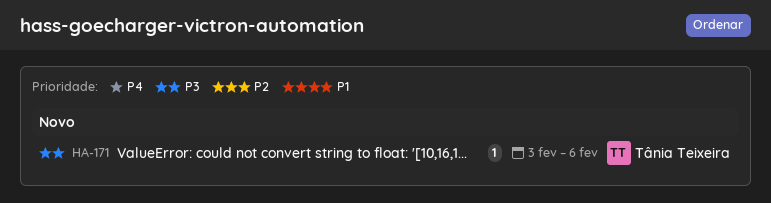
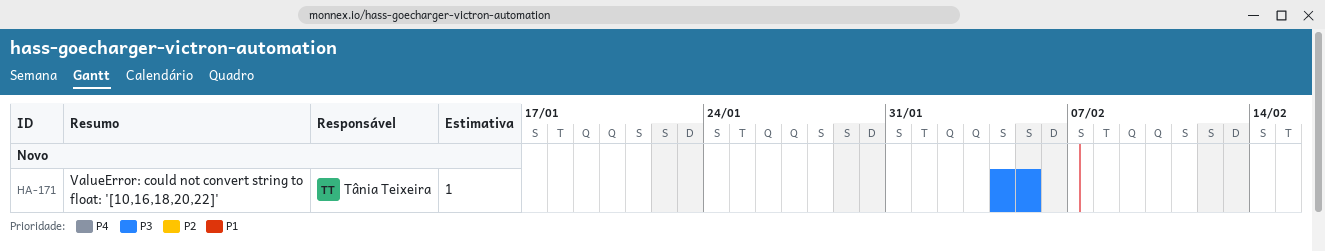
HA-171, start: Feb 3 -> Feb 4
HA-171, due: Feb 6 -> Feb 5

